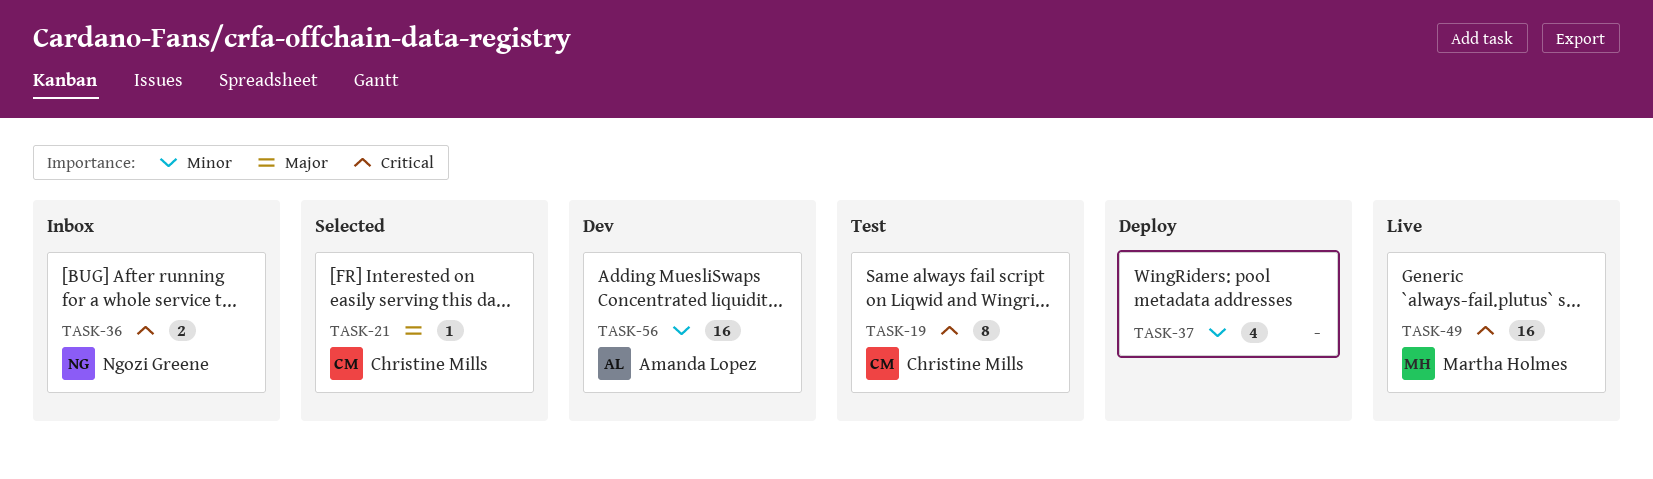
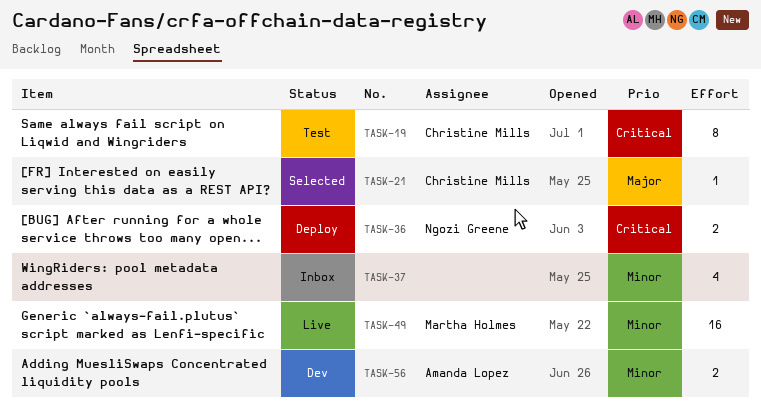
TASK-36, status: Inbox -> Deploy
TASK-37, status: Deploy -> Inbox
TASK-49, priority: Critical -> Minor
TASK-56, estimate: 16 -> 2

